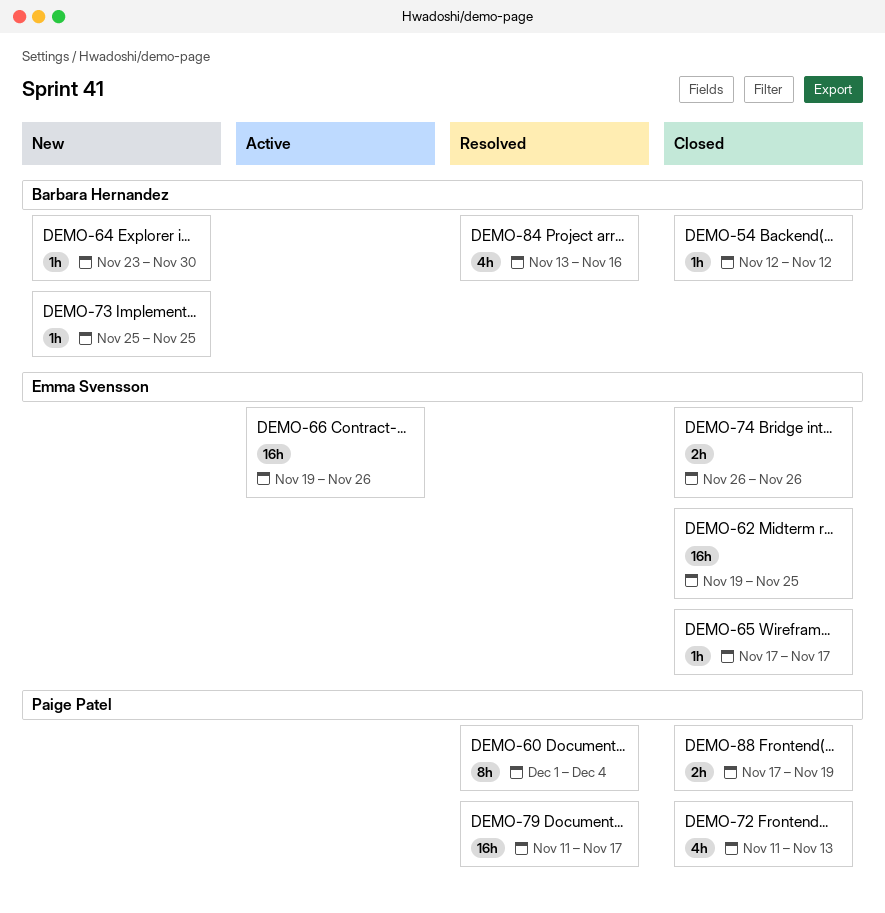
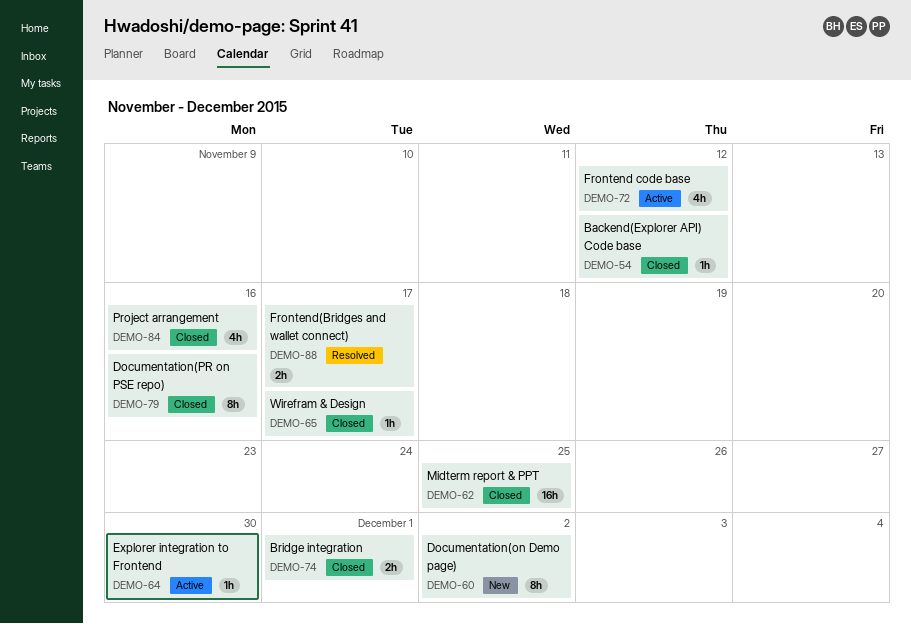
DEMO-60, status: Resolved -> New
DEMO-60, due: Dec 4 -> Dec 2
DEMO-64, status: New -> Active
DEMO-66: present -> none
DEMO-72, status: Closed -> Active
DEMO-72, due: Nov 13 -> Nov 12
DEMO-73: present -> none
DEMO-74, due: Nov 26 -> Dec 1
DEMO-79, status: Resolved -> Closed
DEMO-79, estimate: 16h -> 8h
DEMO-79, due: Nov 17 -> Nov 16
DEMO-84, status: Resolved -> Closed
DEMO-88, status: Closed -> Resolved
DEMO-88, due: Nov 19 -> Nov 17

